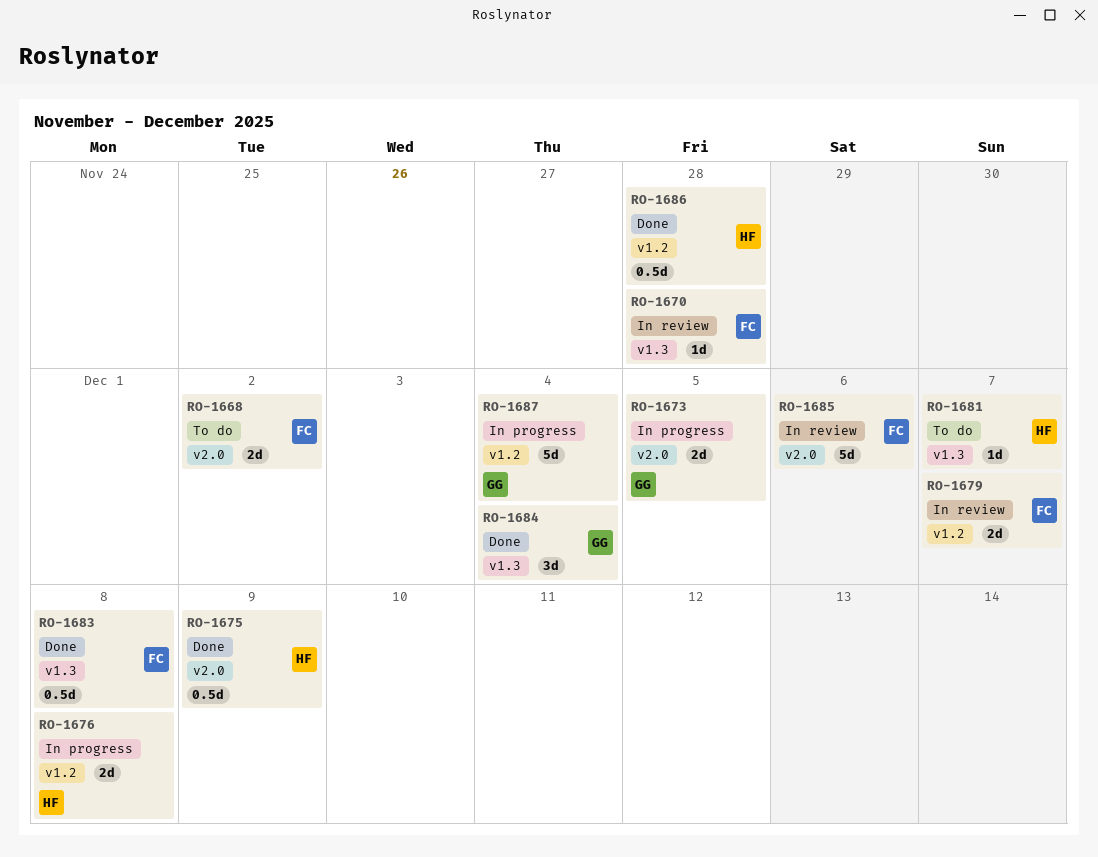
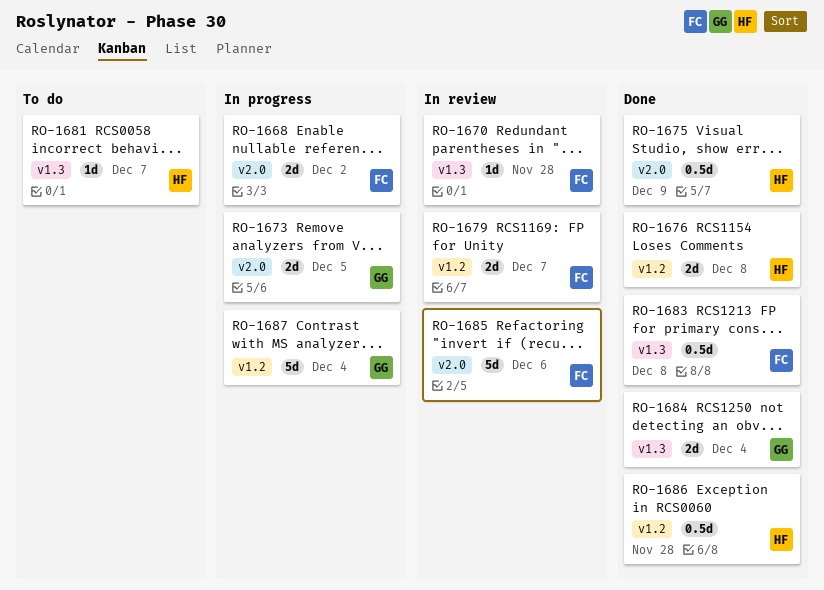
RO-1668, status: To do -> In progress
RO-1676, status: In progress -> Done
RO-1684, estimate: 3d -> 2d

